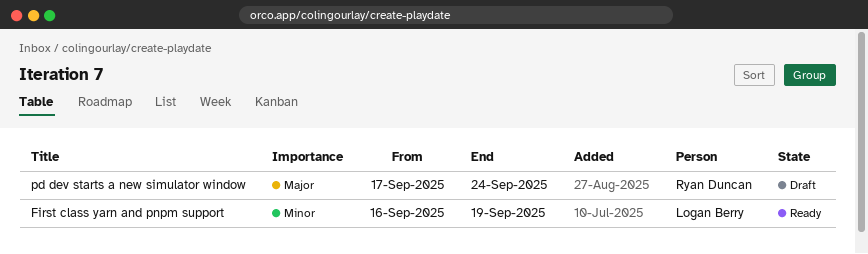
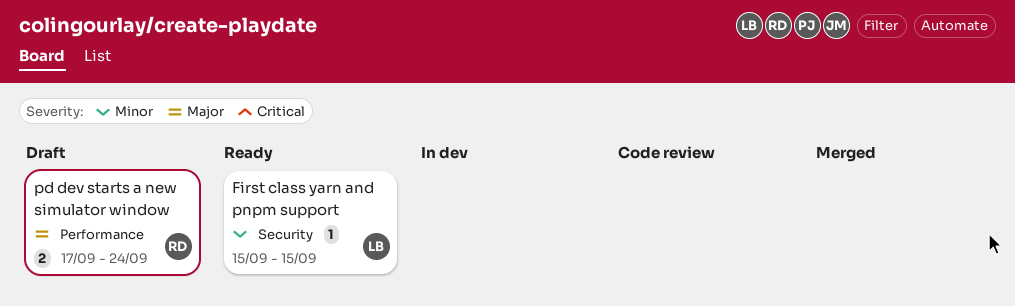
First class yarn and pnpm support, start: Sep 16 -> Sep 15
First class yarn and pnpm support, due: Sep 19 -> Sep 15

